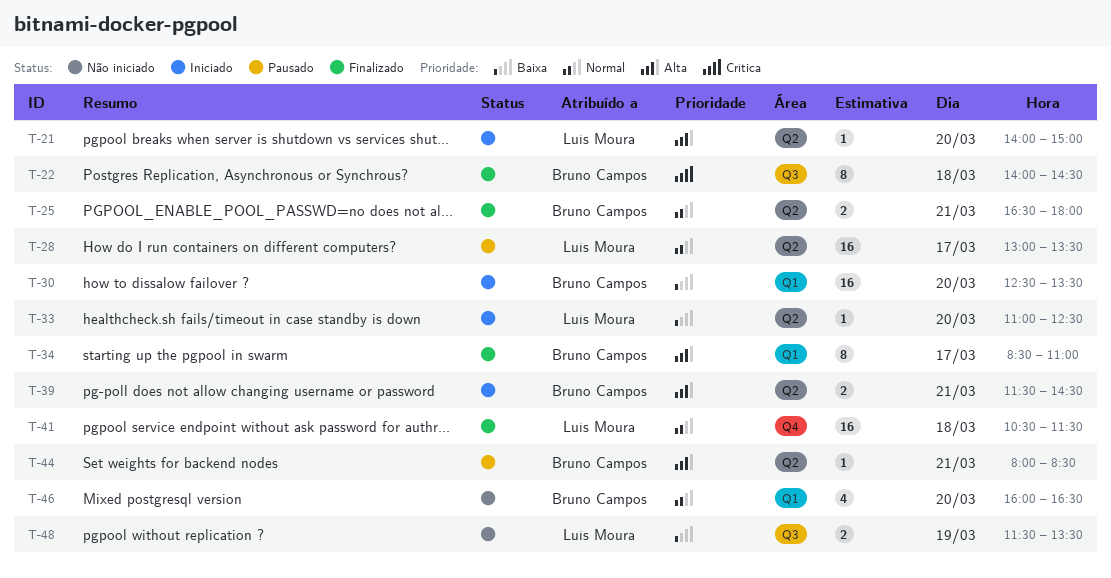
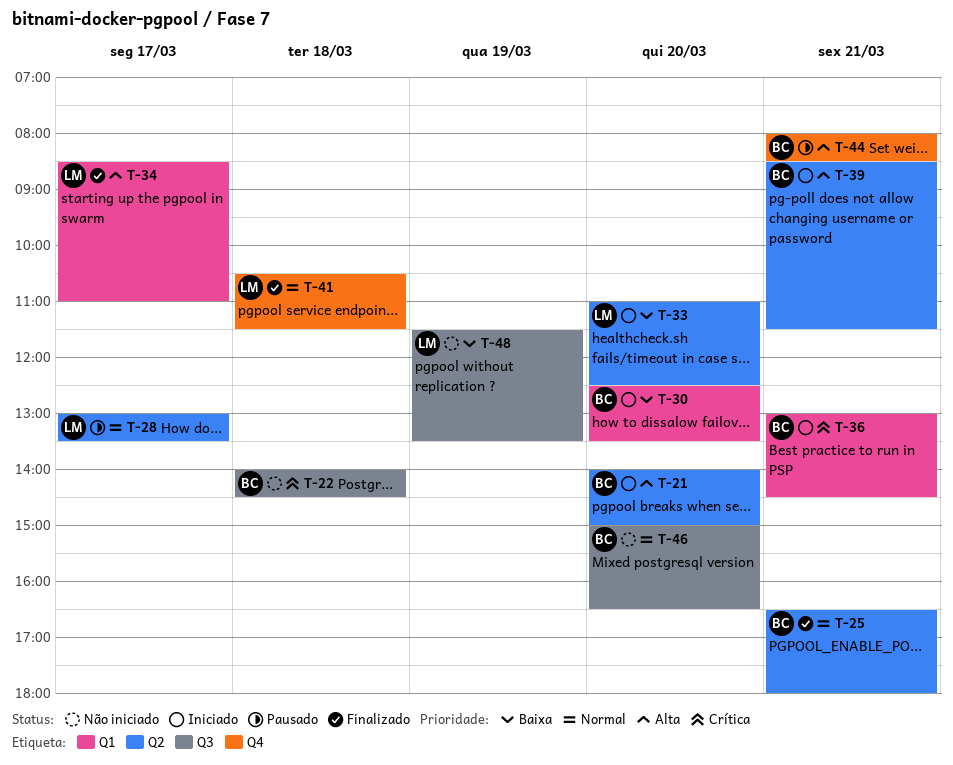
T-21, owner: Luís Moura -> Bruno Campos
T-22, status: Finalizado -> Não iniciado
T-34, owner: Bruno Campos -> Luís Moura
T-36: none -> present
T-39, begins: 11:30 -> 08:30
T-39, ends: 14:30 -> 11:30
T-44, label: Q2 -> Q4
T-46, label: Q1 -> Q3
T-46, begins: 16:00 -> 15:00

